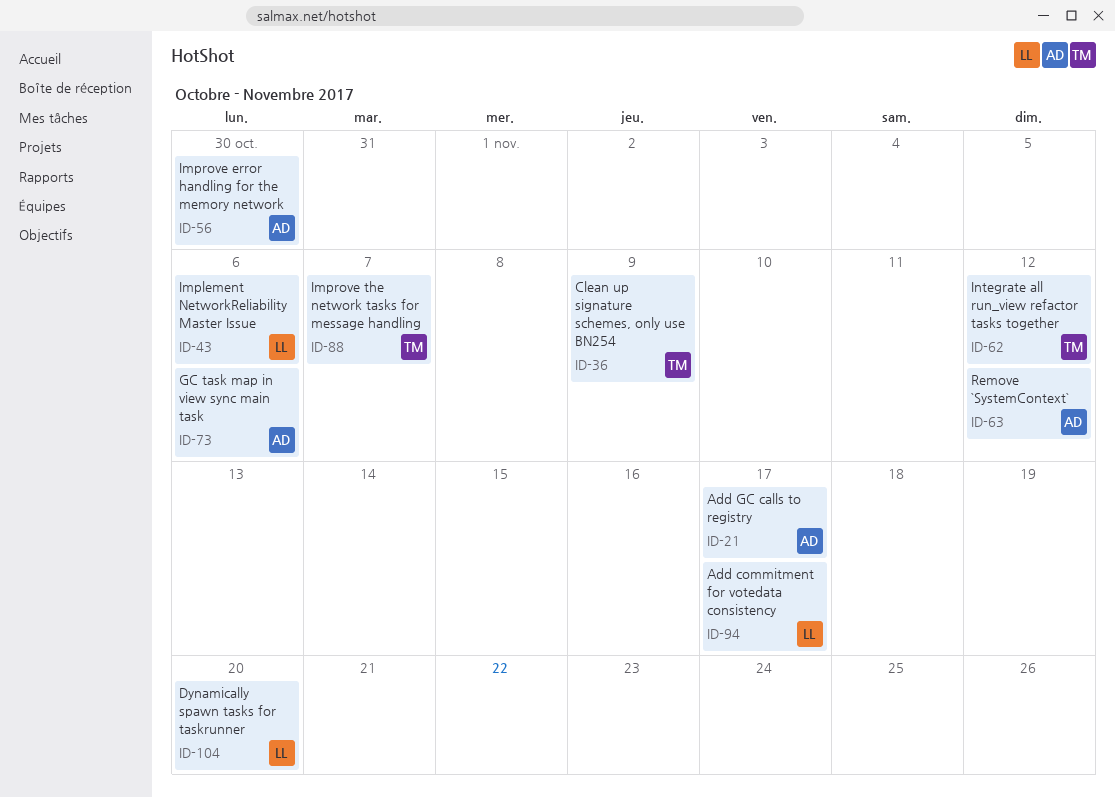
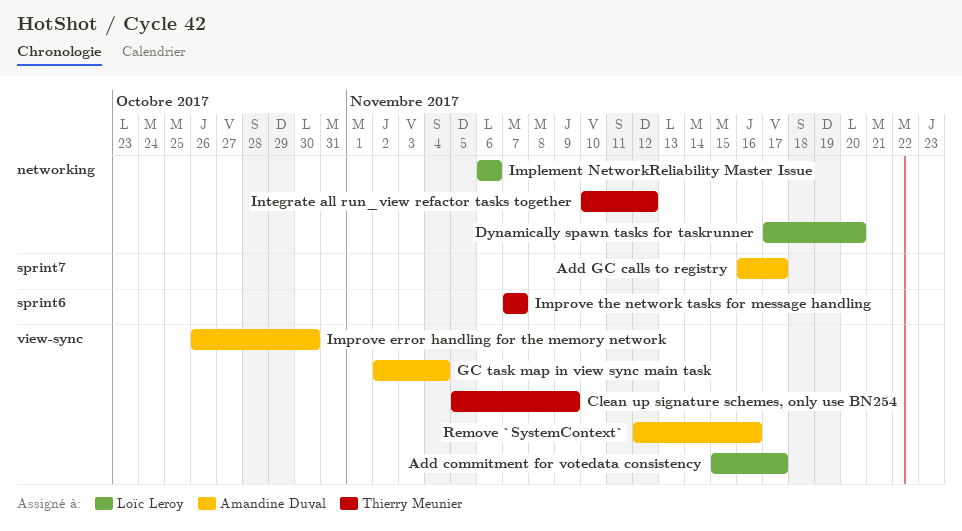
GC task map in view sync main task, due: Nov 6 -> Nov 4
Remove `SystemContext`, due: Nov 12 -> Nov 16

